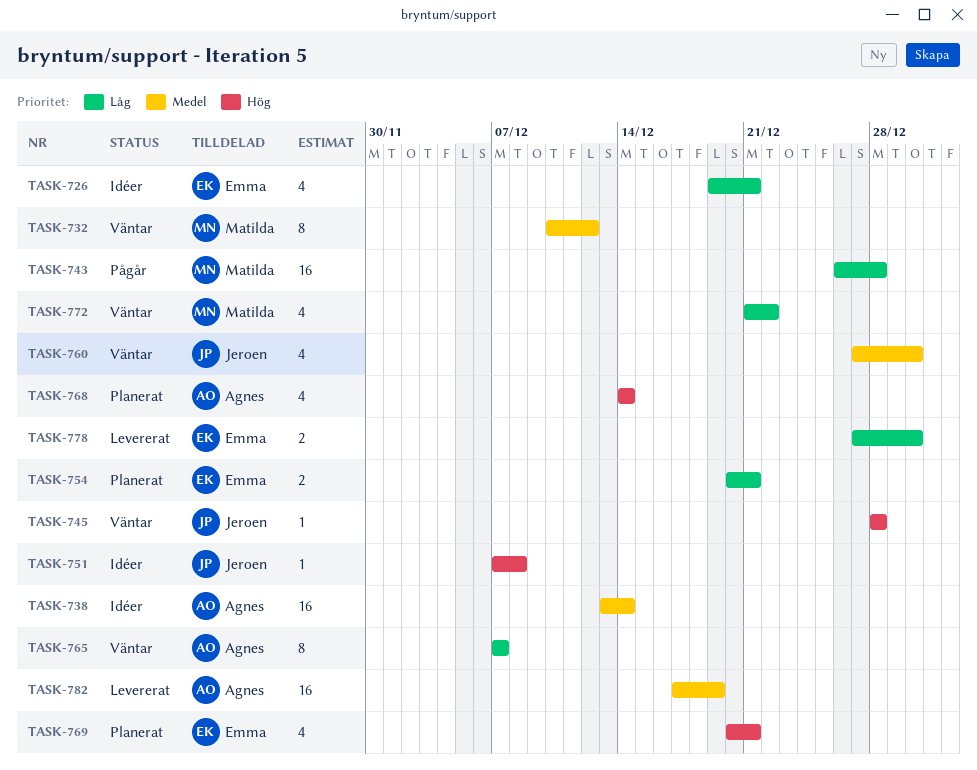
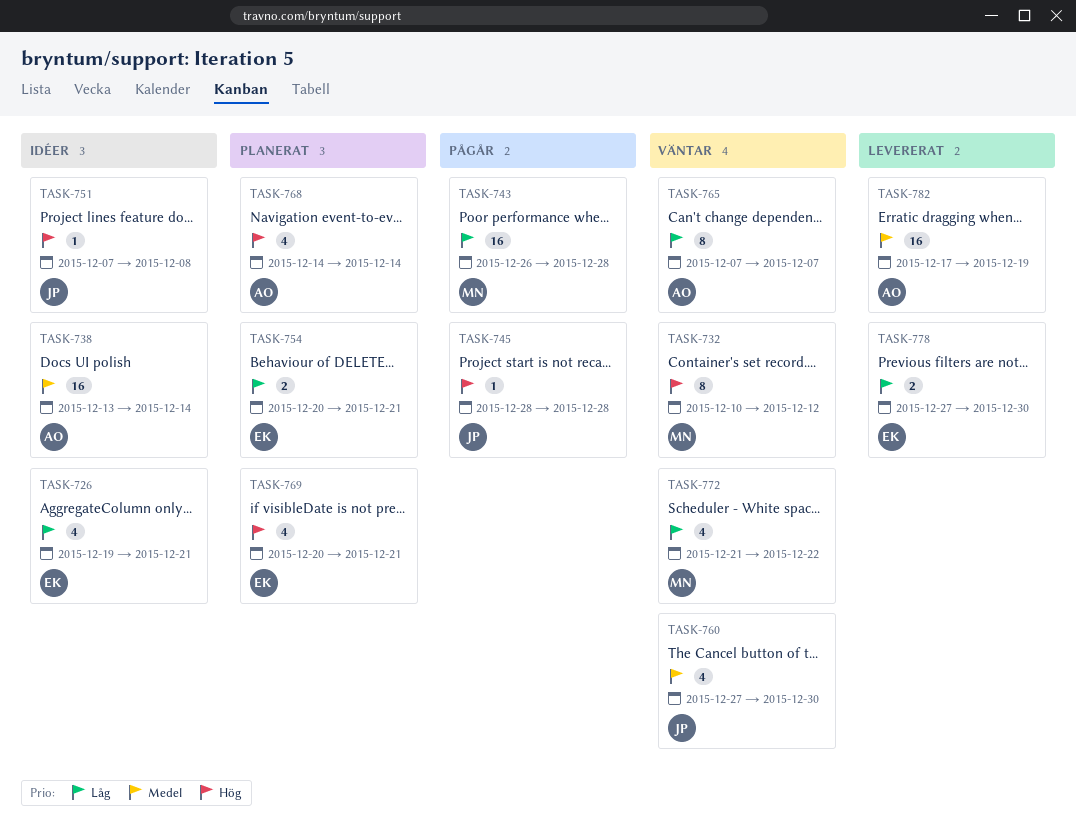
TASK-732, priority: Medel -> Hög
TASK-745, status: Väntar -> Pågår

